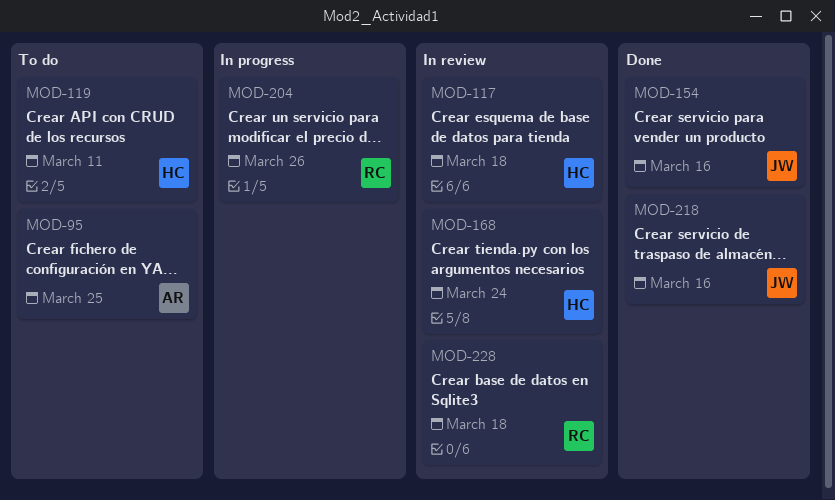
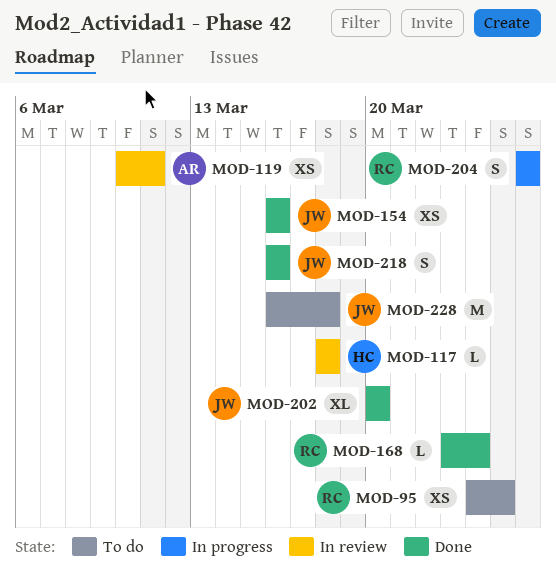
MOD-95, owner: AR -> RC
MOD-119, status: To do -> In review
MOD-119, owner: HC -> AR
MOD-168, status: In review -> Done
MOD-168, owner: HC -> RC
MOD-202: none -> present
MOD-228, status: In review -> To do
MOD-228, owner: RC -> JW

